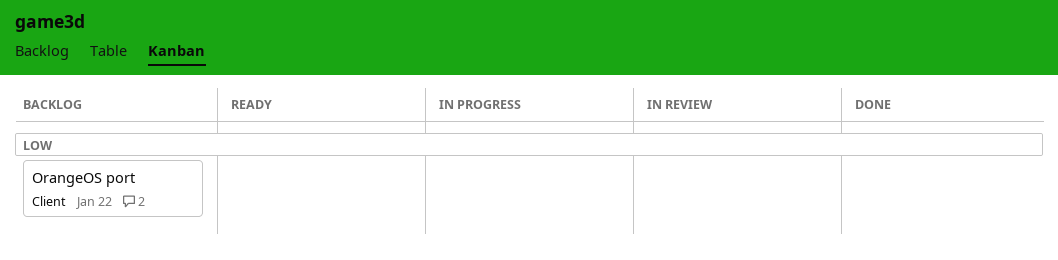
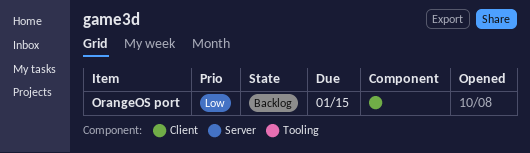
OrangeOS port, due: Jan 22 -> Jan 15

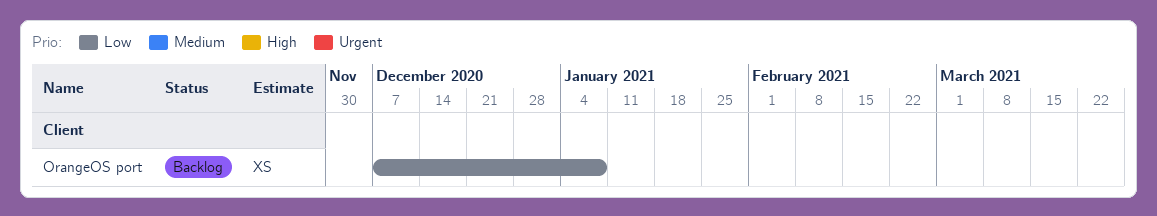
OrangeOS port, due: Jan 15 -> Jan 8

